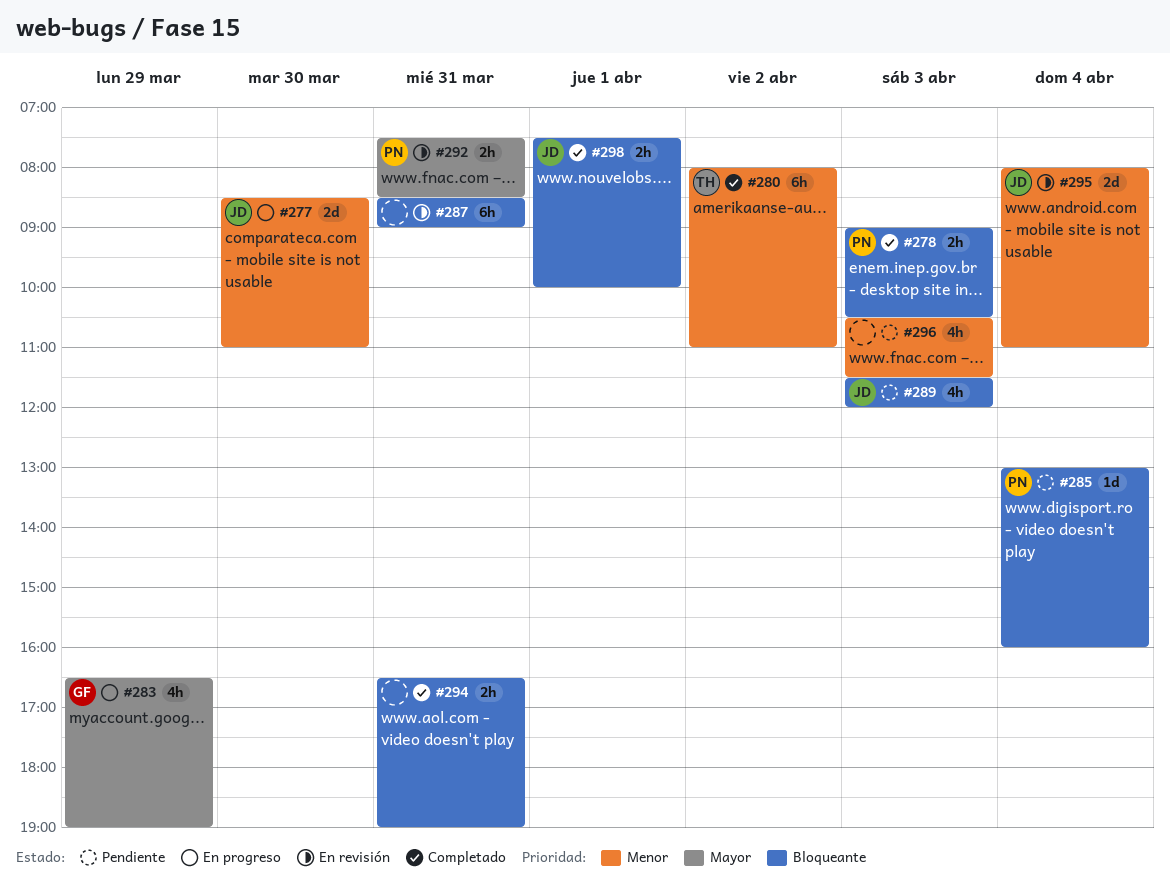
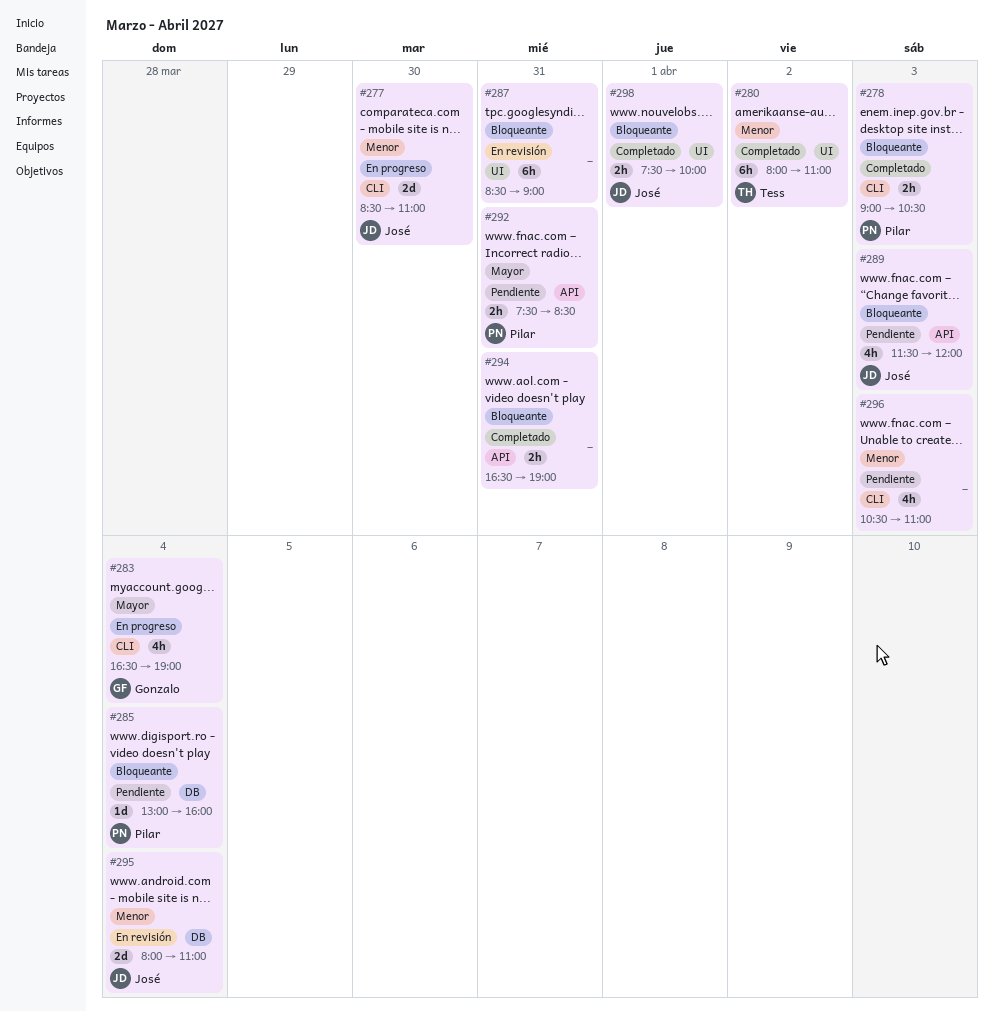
#283, day: Mar 29 -> Apr 4
#292, status: En revisión -> Pendiente
#296, ends: 11:30 -> 11:00

